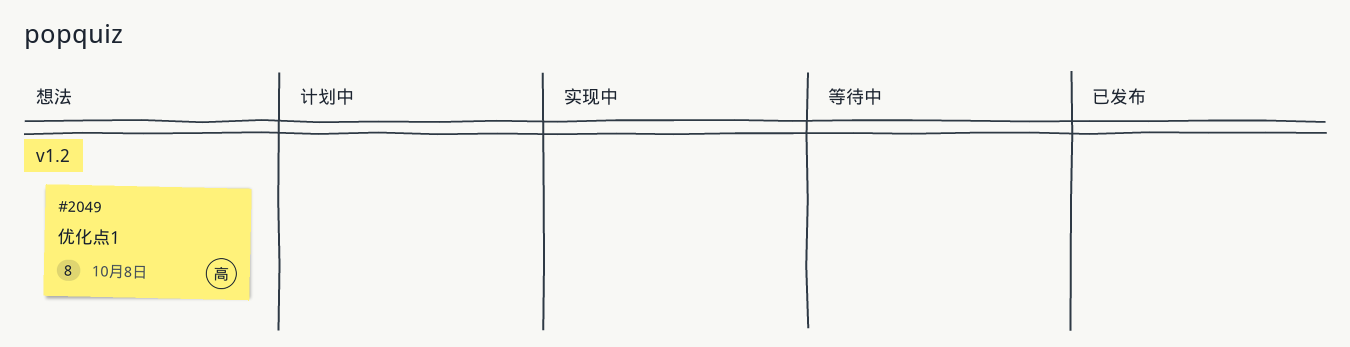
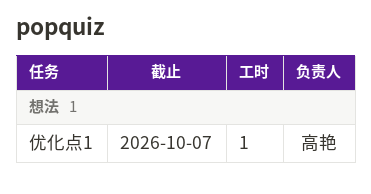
优化点1, estimate: 8 -> 1
优化点1, due: Oct 8 -> Oct 7

